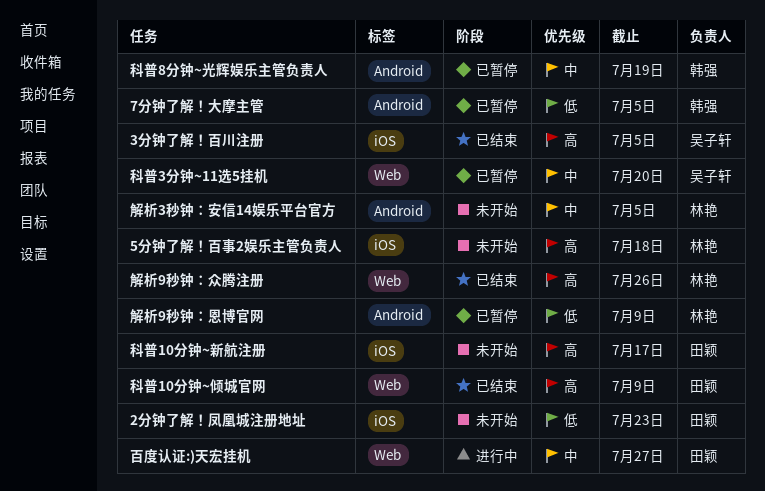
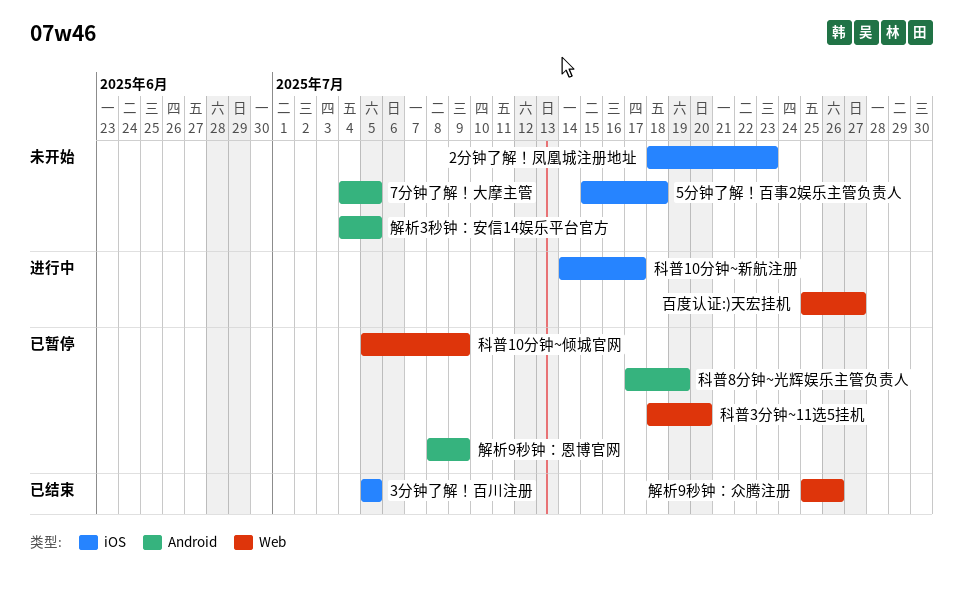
7分钟了解！大摩主管, status: 已暂停 -> 未开始
科普10分钟~倾城官网, status: 已结束 -> 已暂停
科普10分钟~新航注册, status: 未开始 -> 进行中

